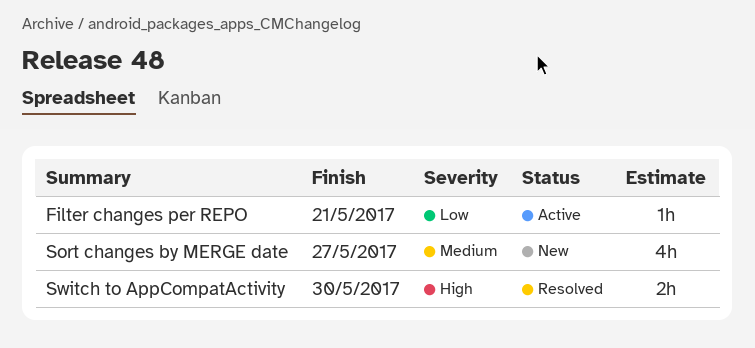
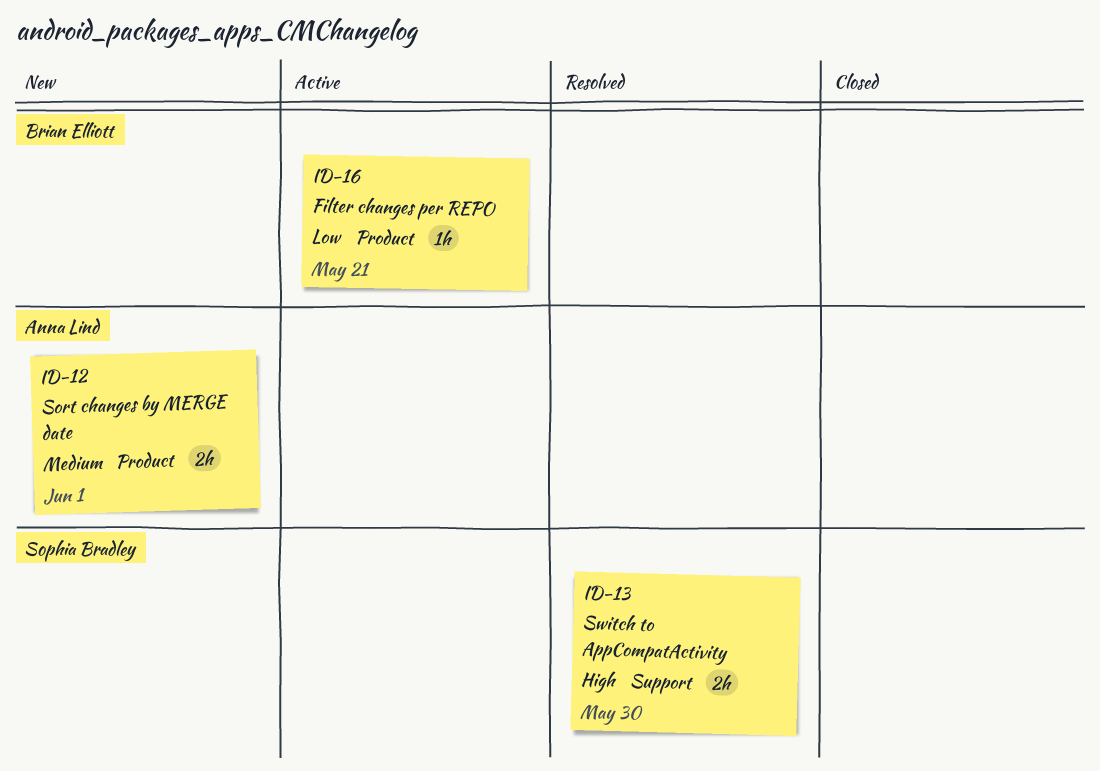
Sort changes by MERGE date, estimate: 4h -> 2h
Sort changes by MERGE date, due: May 27 -> Jun 1

